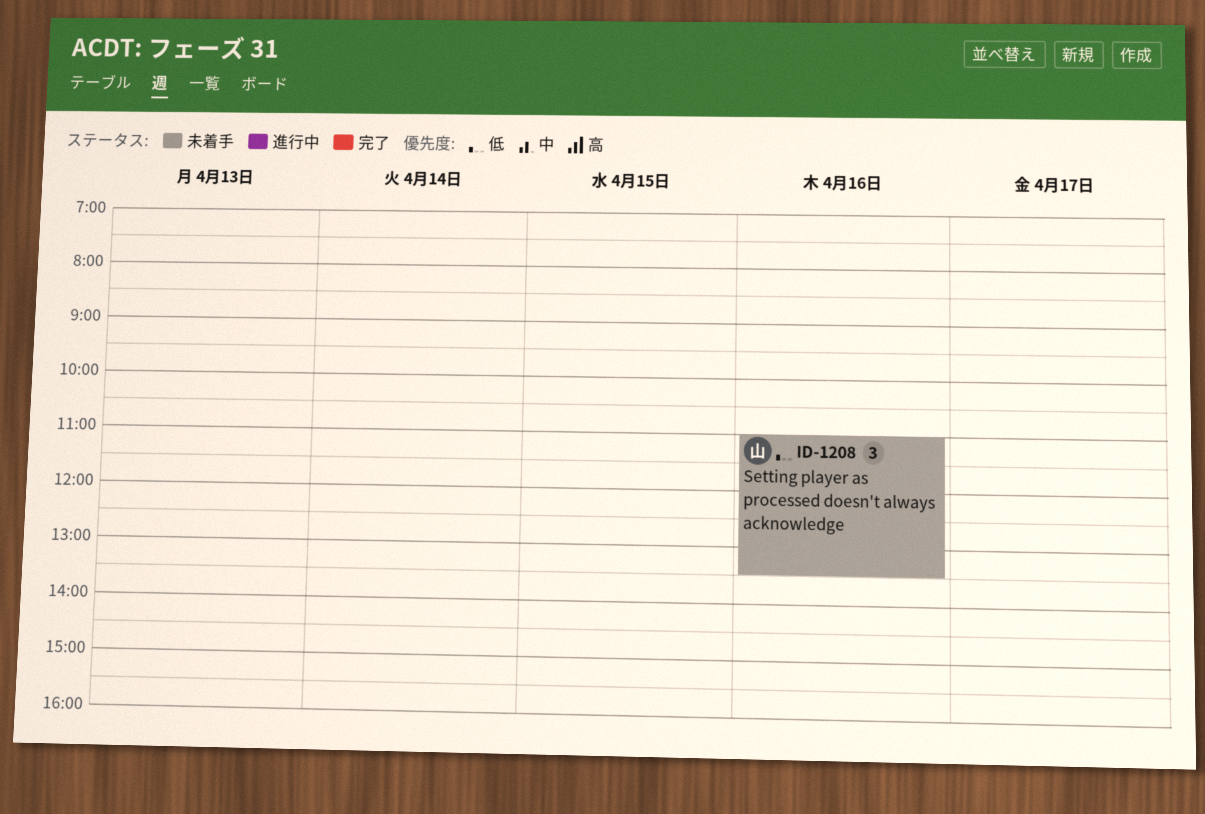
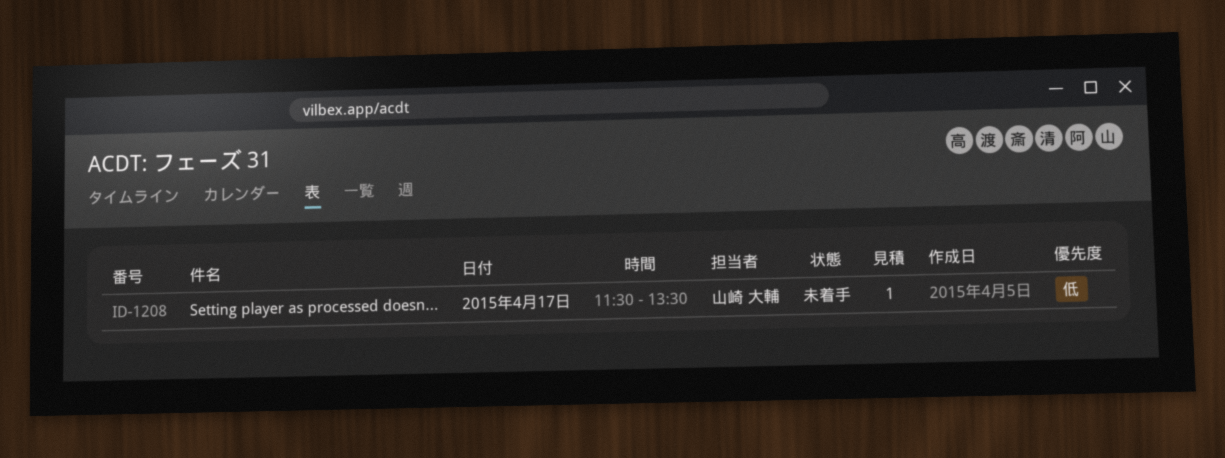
ID-1208, estimate: 3 -> 1
ID-1208, day: Apr 16 -> Apr 17
ID-1208, begins: 11:00 -> 11:30

